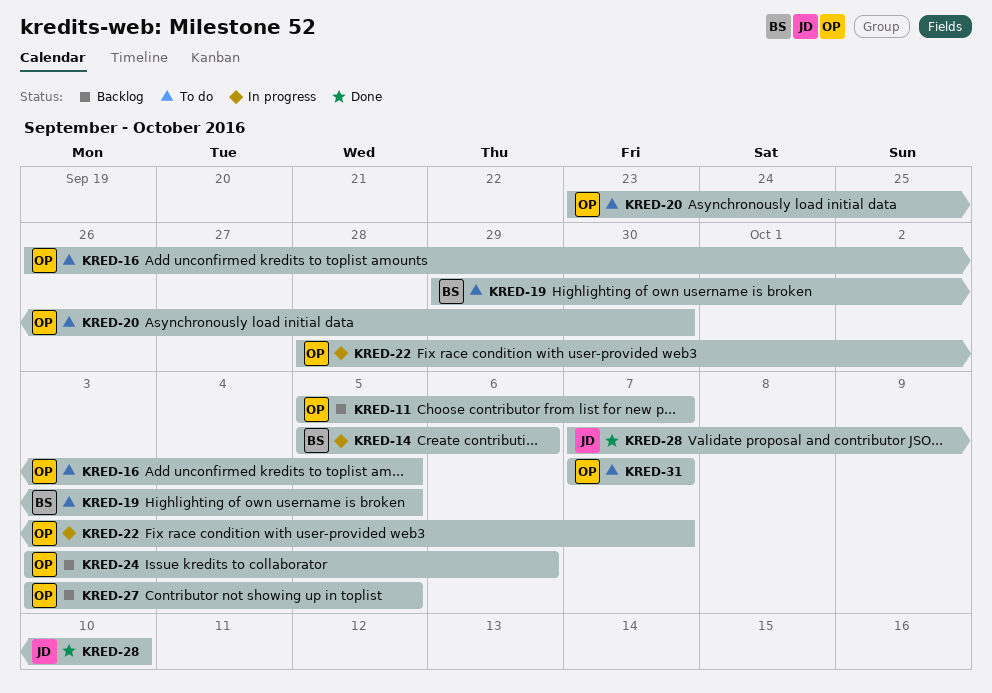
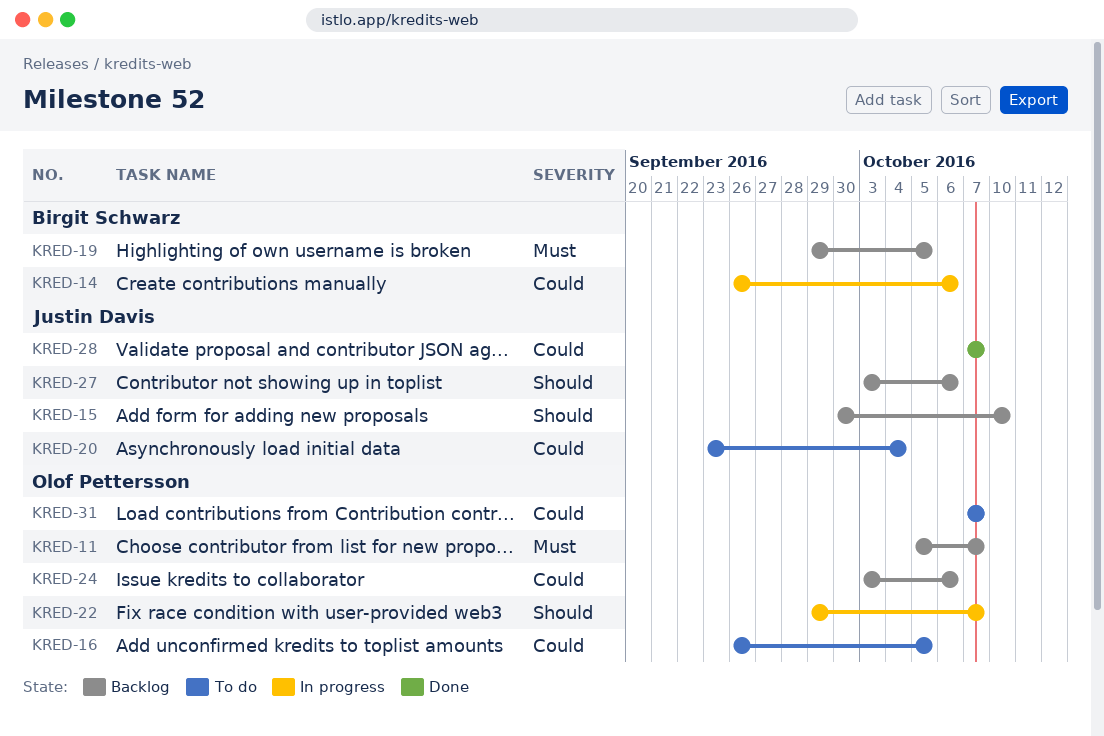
KRED-14, start: Oct 5 -> Sep 26
KRED-15: none -> present
KRED-19, status: To do -> Backlog
KRED-20, owner: Olof Pettersson -> Justin Davis
KRED-20, due: Sep 30 -> Oct 4
KRED-22, start: Sep 28 -> Sep 29
KRED-27, owner: Olof Pettersson -> Justin Davis
KRED-27, due: Oct 5 -> Oct 6
KRED-28, due: Oct 10 -> Oct 7

